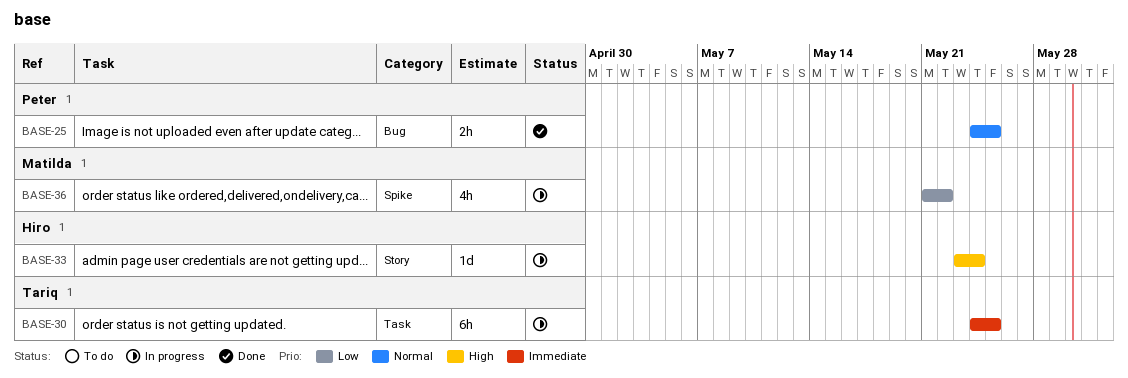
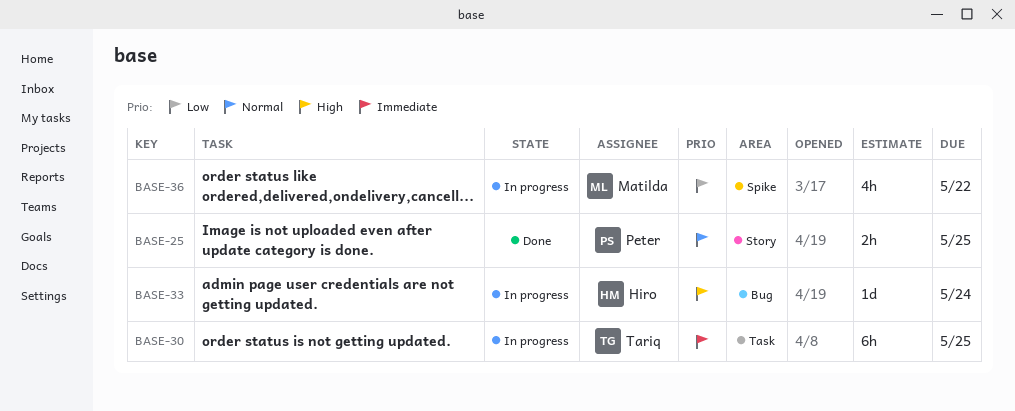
BASE-25, label: Bug -> Story
BASE-33, label: Story -> Bug

